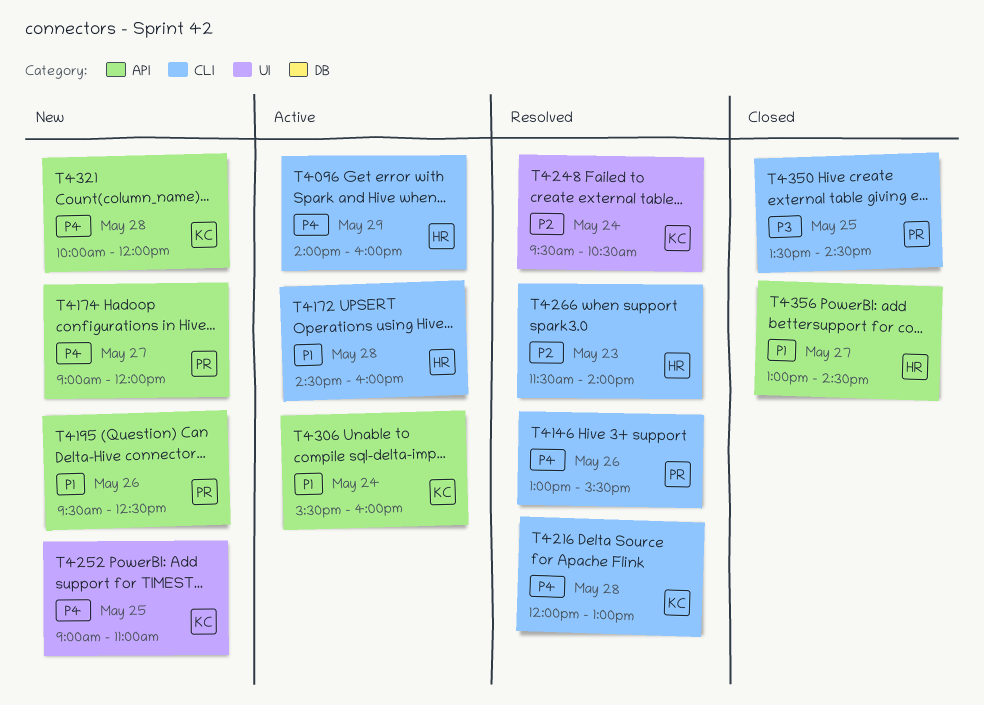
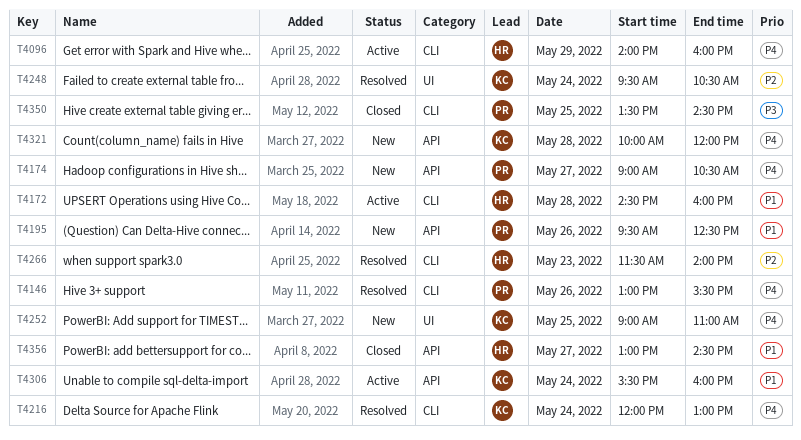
T4174, ends: 12:00 -> 10:30
T4216, day: May 28 -> May 24

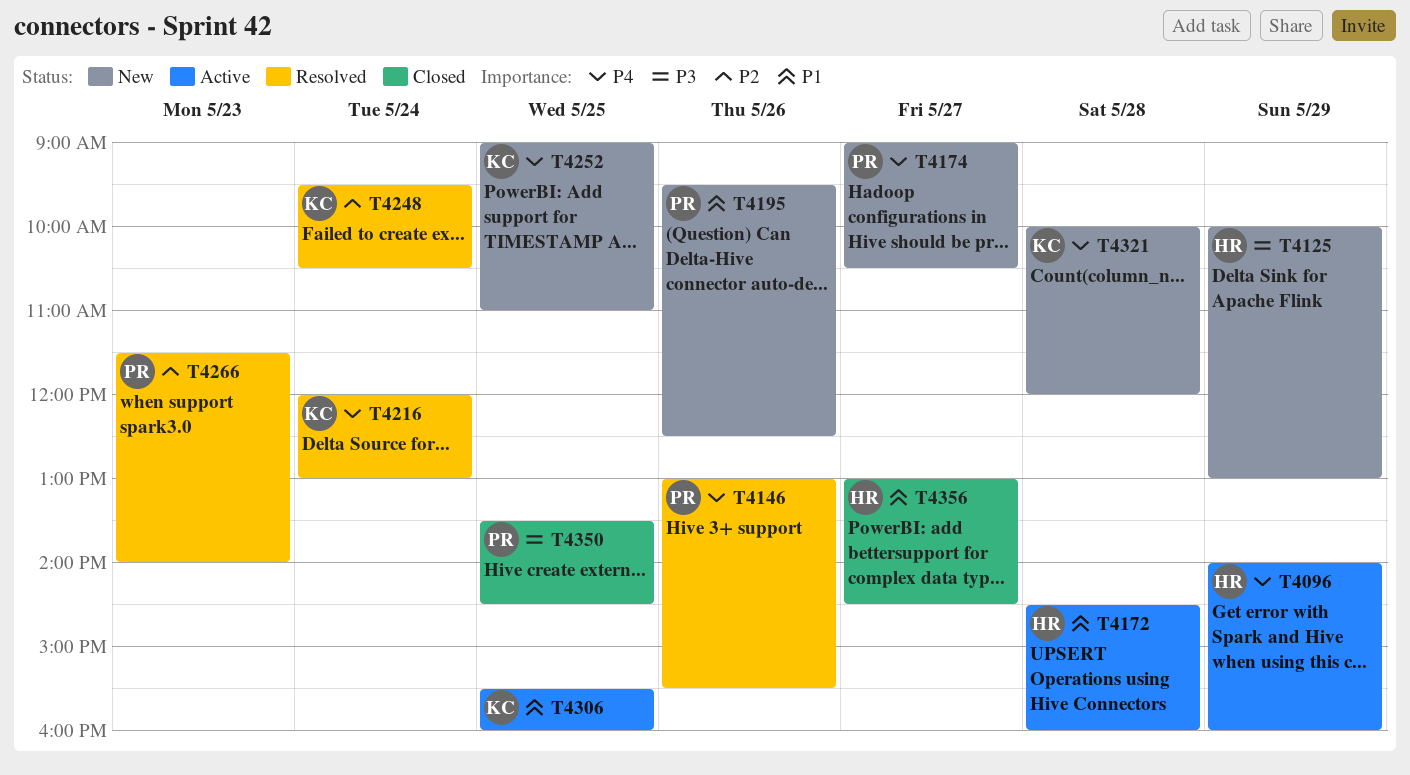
T4125: none -> present
T4266, owner: HR -> PR
T4306, day: May 24 -> May 25

